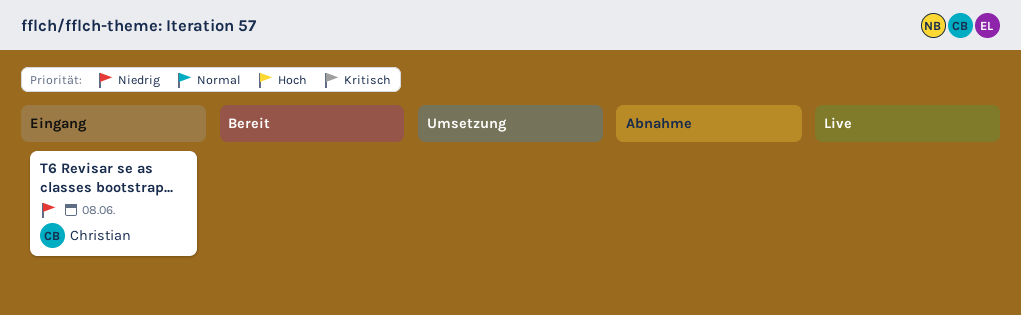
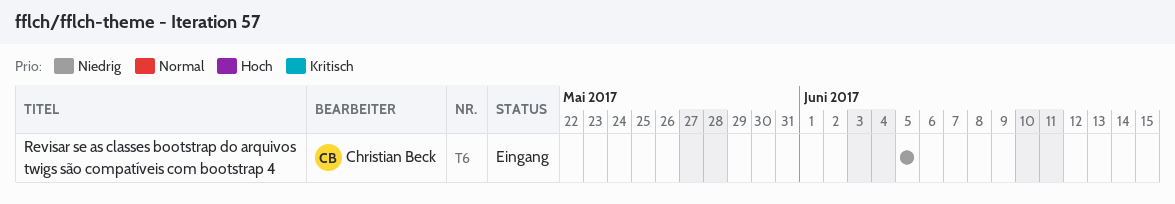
T6, due: Jun 8 -> Jun 5

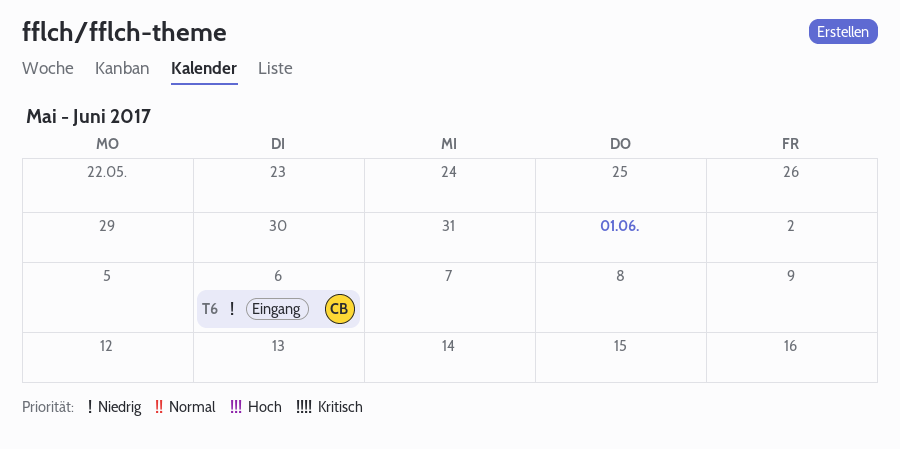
T6, due: Jun 5 -> Jun 6

